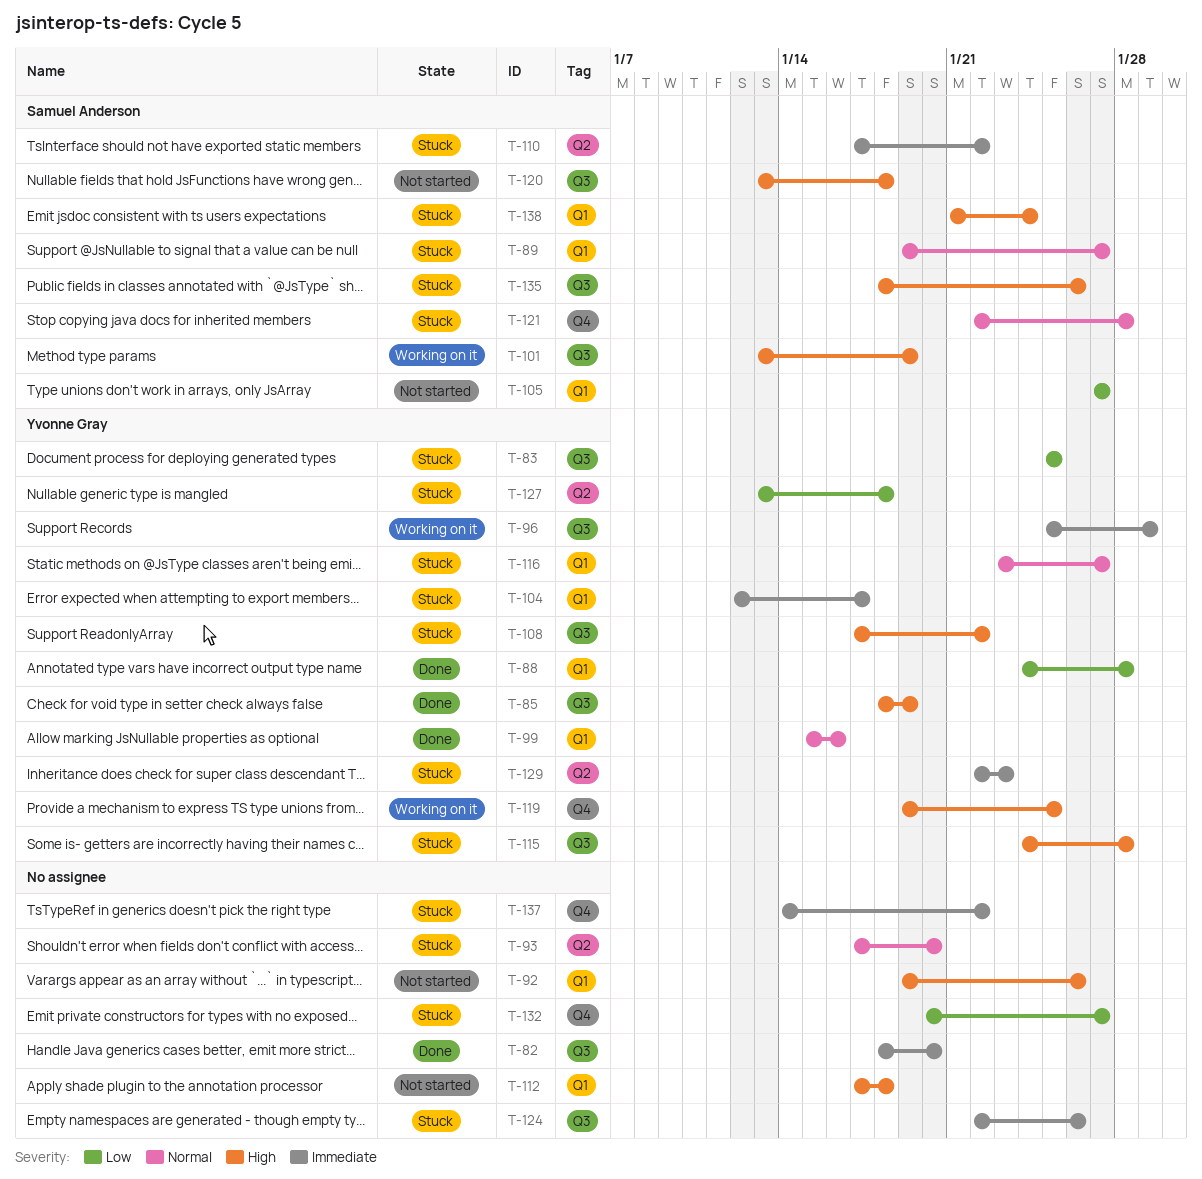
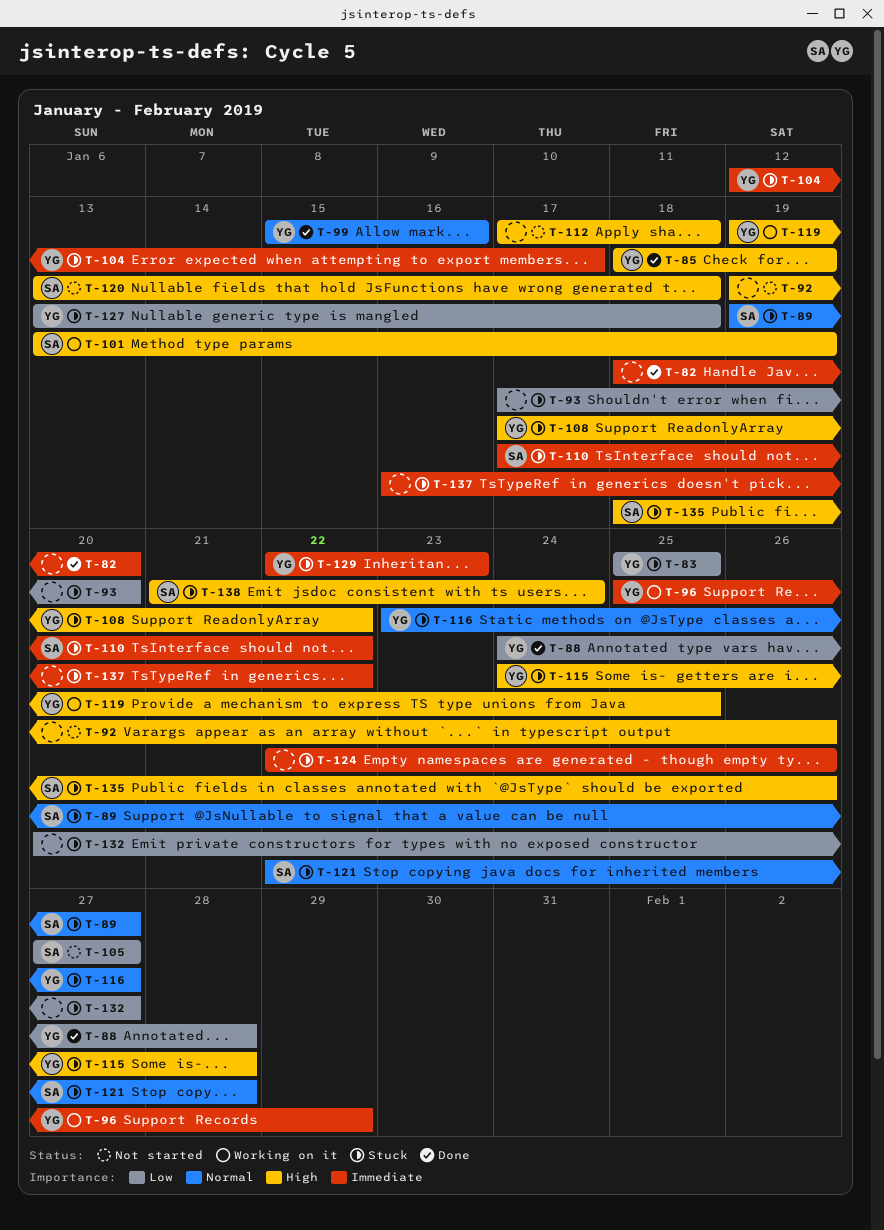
T-93, priority: Normal -> Low
T-137, start: Jan 14 -> Jan 16

